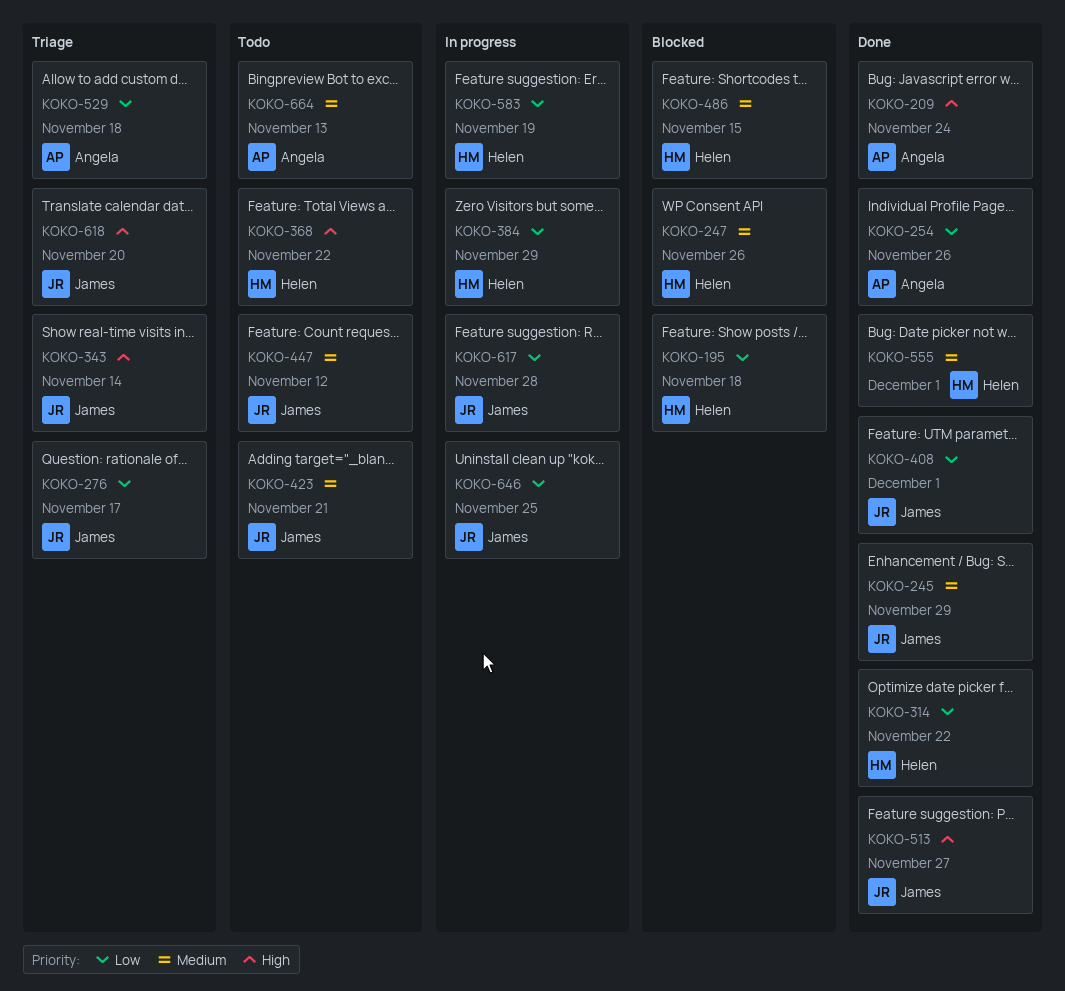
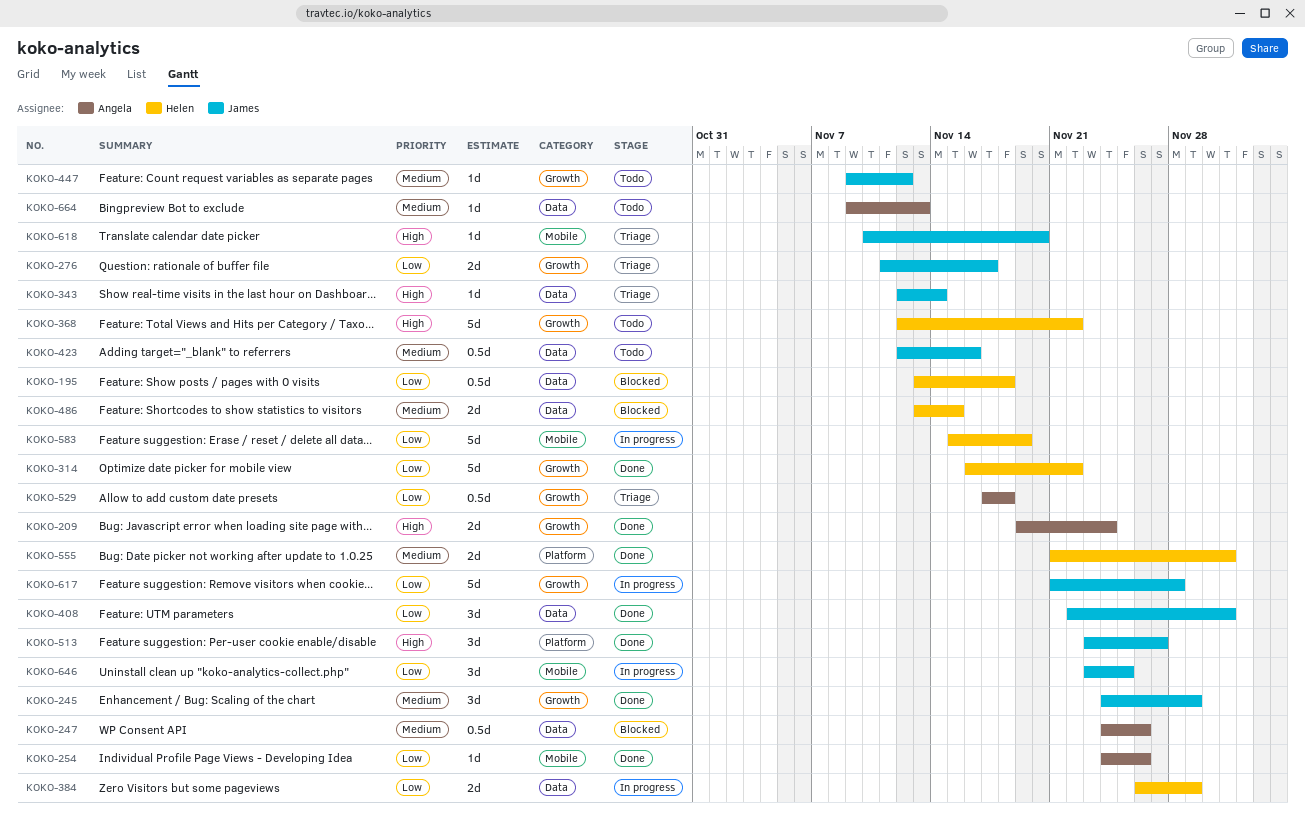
KOKO-247, owner: Helen -> Angela
KOKO-423, due: Nov 21 -> Nov 16

